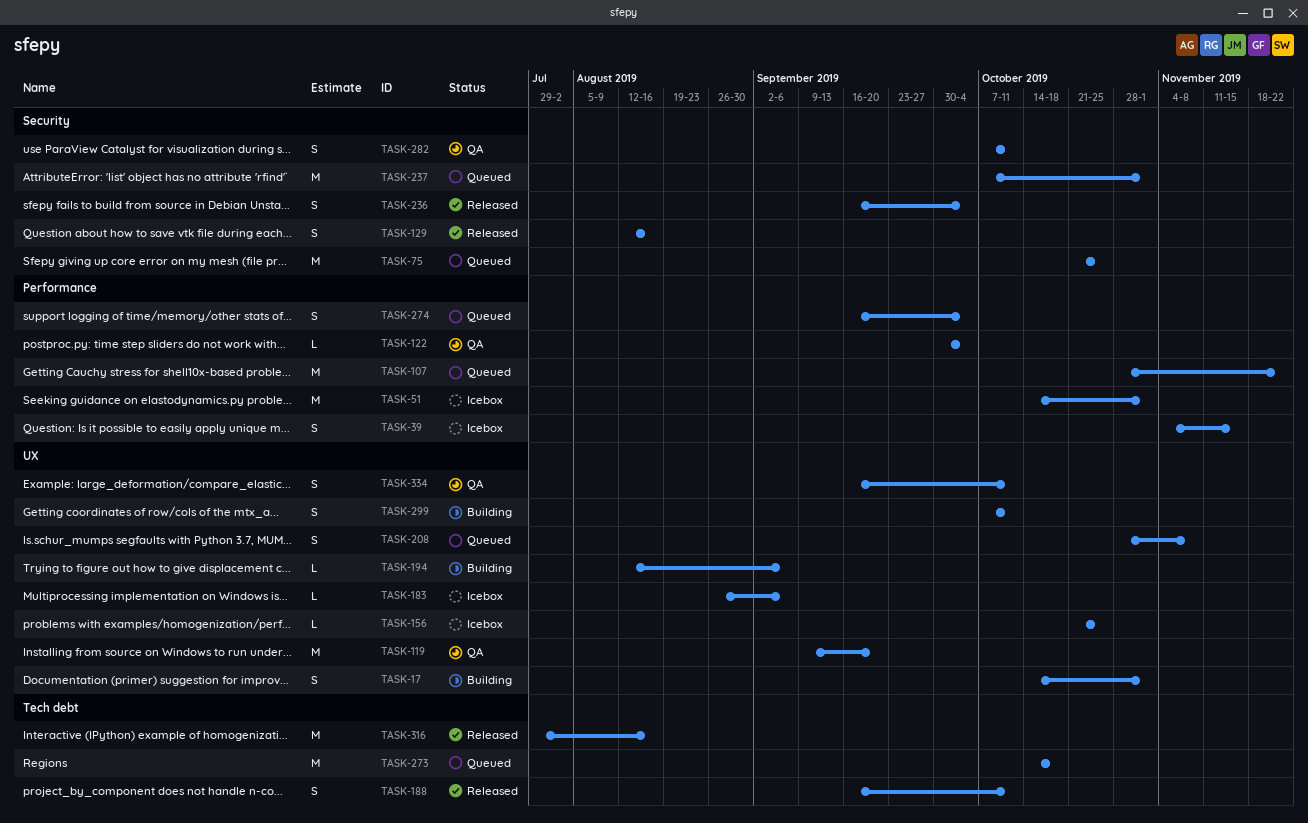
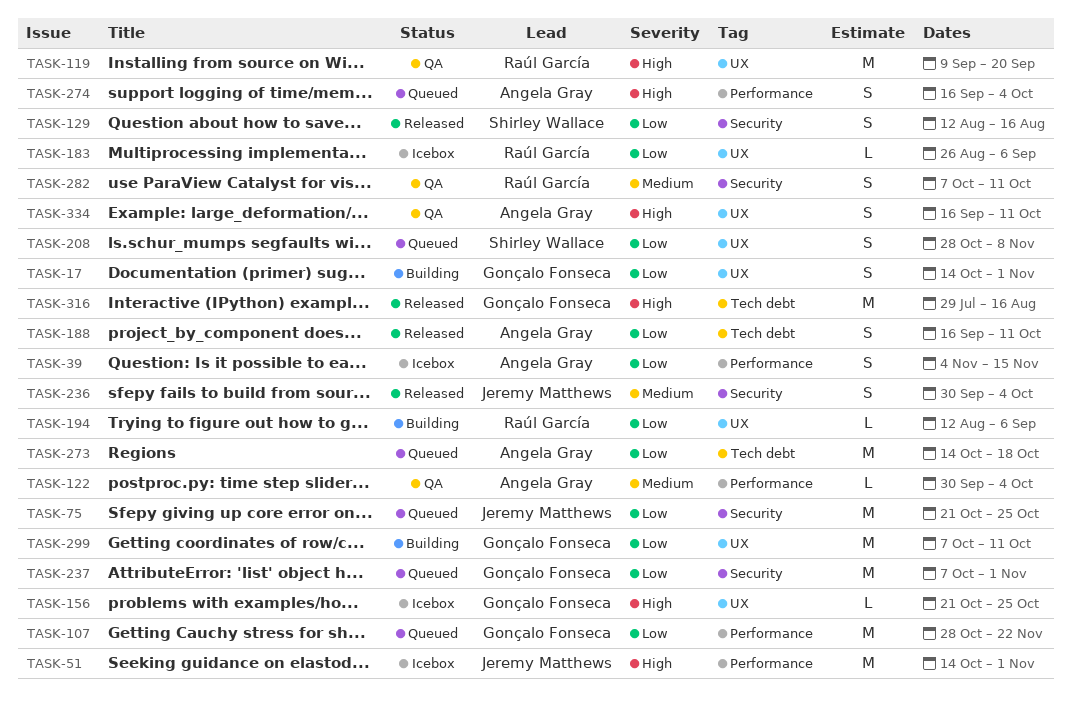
TASK-236, start: Sep 16 -> Sep 30
TASK-299, estimate: S -> M

